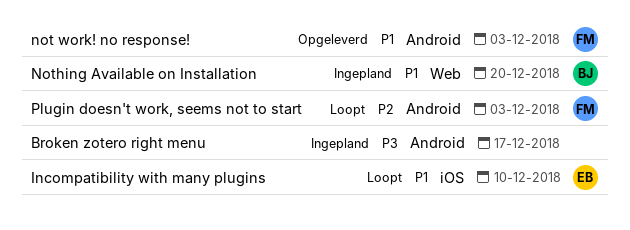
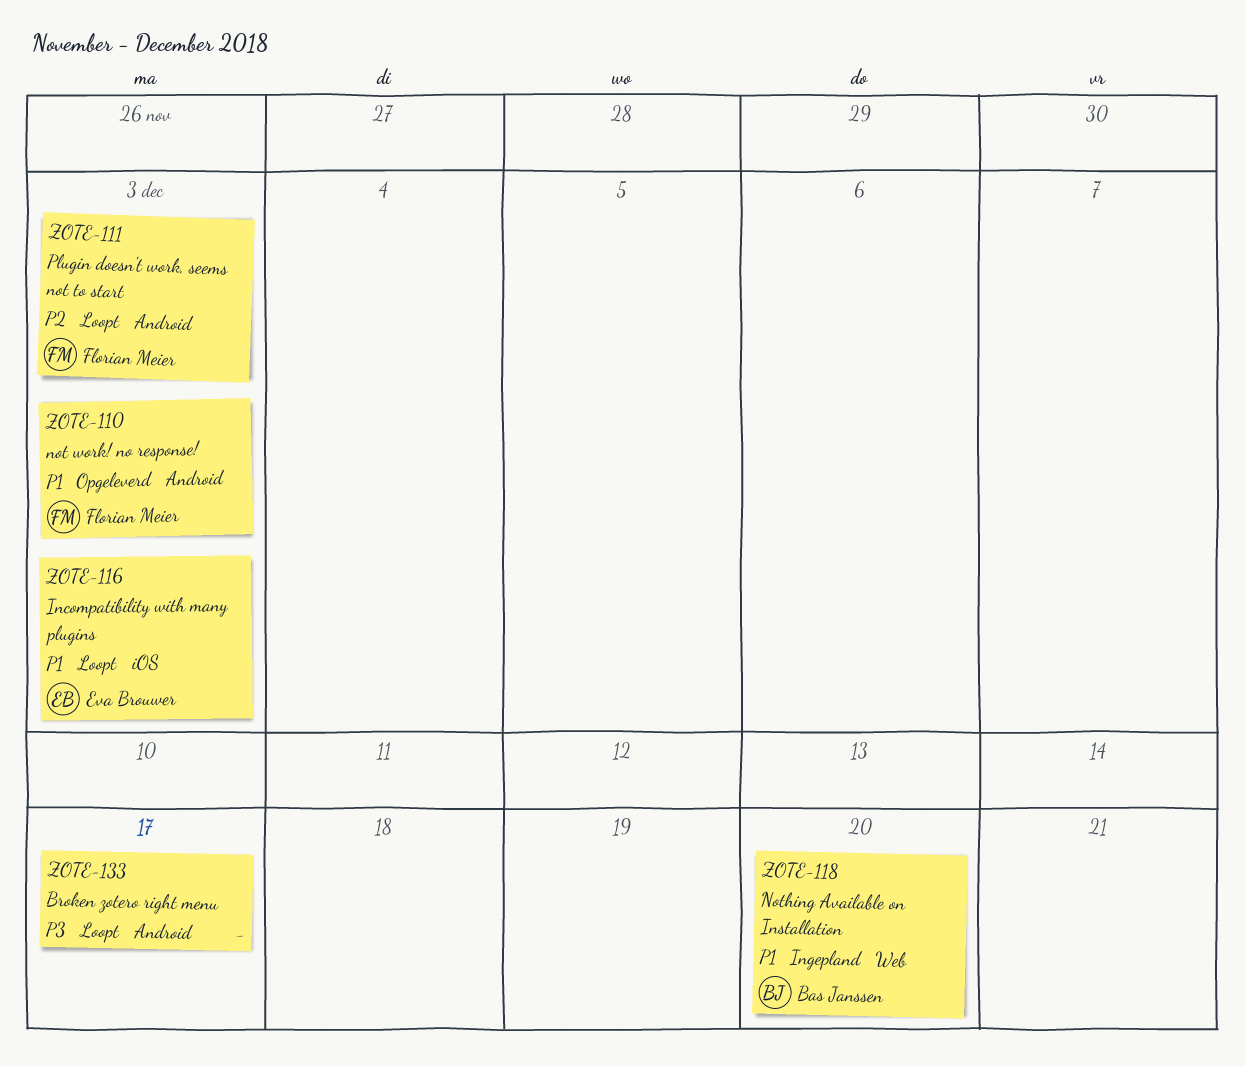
Broken zotero right menu, status: Ingepland -> Loopt
Incompatibility with many plugins, due: Dec 10 -> Dec 3

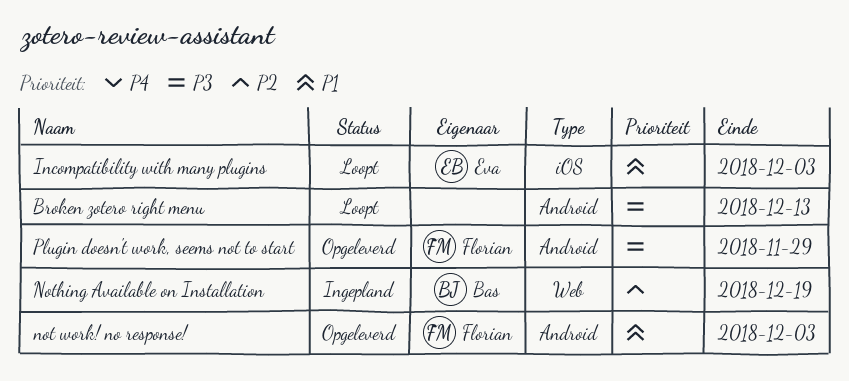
Broken zotero right menu, due: Dec 17 -> Dec 13
Nothing Available on Installation, priority: P1 -> P2
Nothing Available on Installation, due: Dec 20 -> Dec 19
Plugin doesn't work, seems not to start, status: Loopt -> Opgeleverd
Plugin doesn't work, seems not to start, priority: P2 -> P3
Plugin doesn't work, seems not to start, due: Dec 3 -> Nov 29

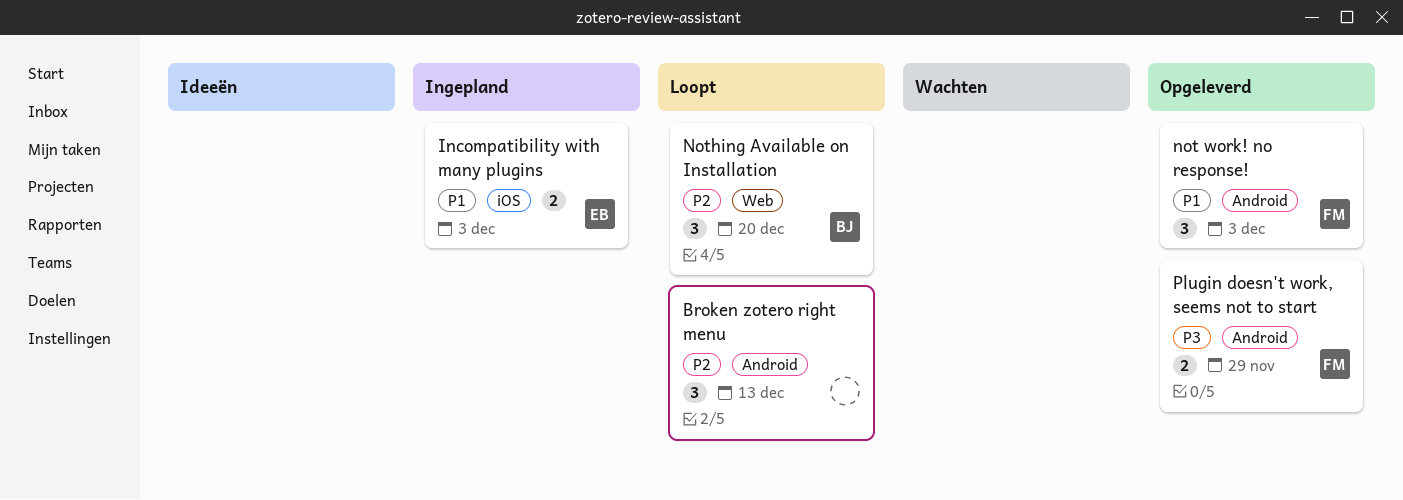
Broken zotero right menu, priority: P3 -> P2
Incompatibility with many plugins, status: Loopt -> Ingepland
Nothing Available on Installation, status: Ingepland -> Loopt
Nothing Available on Installation, due: Dec 19 -> Dec 20

